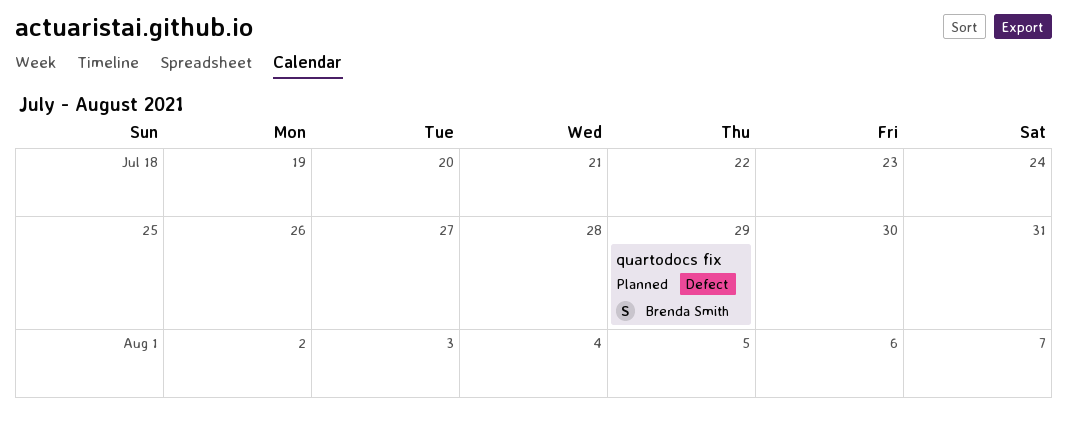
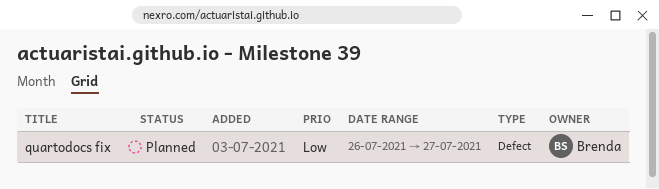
quartodocs fix, due: Jul 29 -> Jul 27

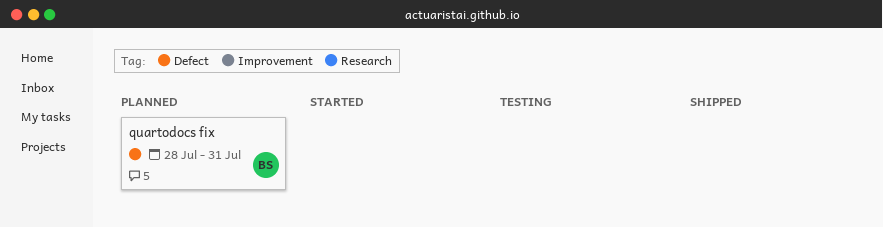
quartodocs fix, start: Jul 26 -> Jul 28
quartodocs fix, due: Jul 27 -> Jul 31

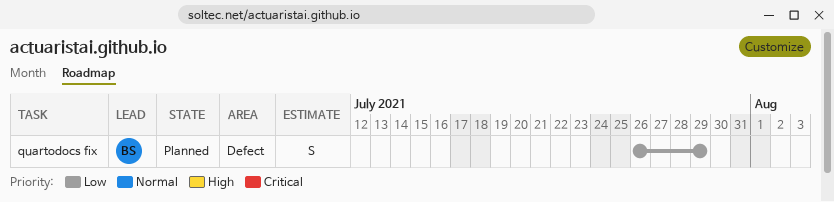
quartodocs fix, start: Jul 28 -> Jul 26
quartodocs fix, due: Jul 31 -> Jul 29

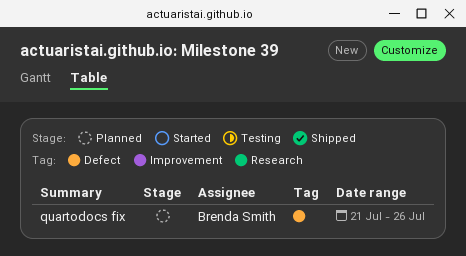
quartodocs fix, start: Jul 26 -> Jul 21
quartodocs fix, due: Jul 29 -> Jul 26

